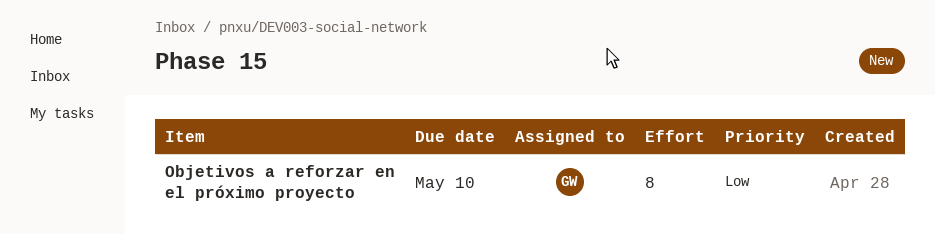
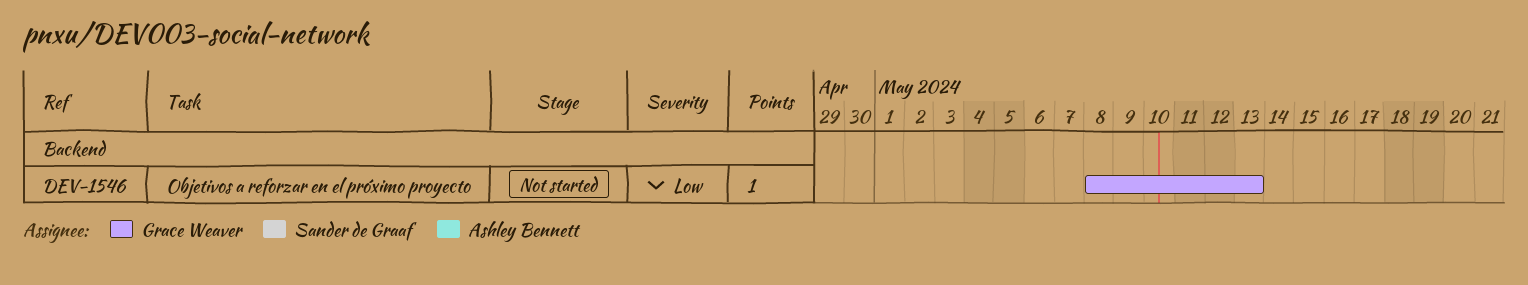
Objetivos a reforzar en el próximo proyecto, estimate: 8 -> 1
Objetivos a reforzar en el próximo proyecto, due: May 10 -> May 13

